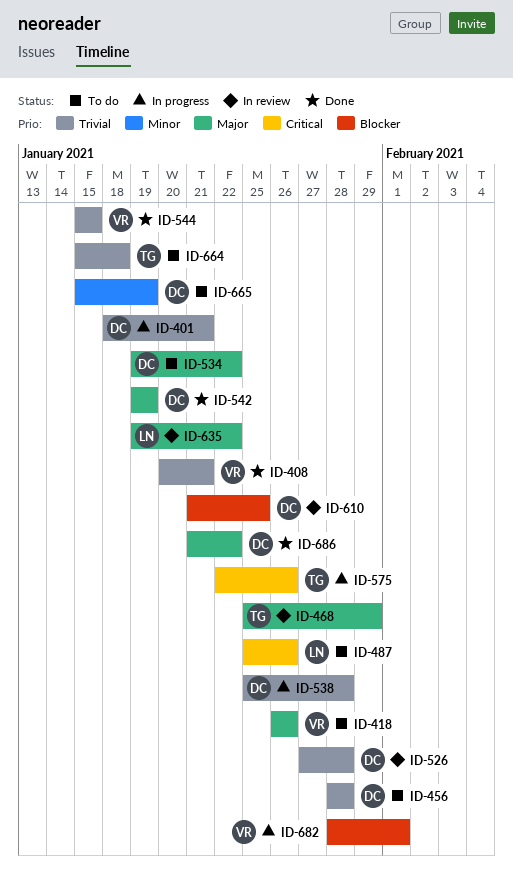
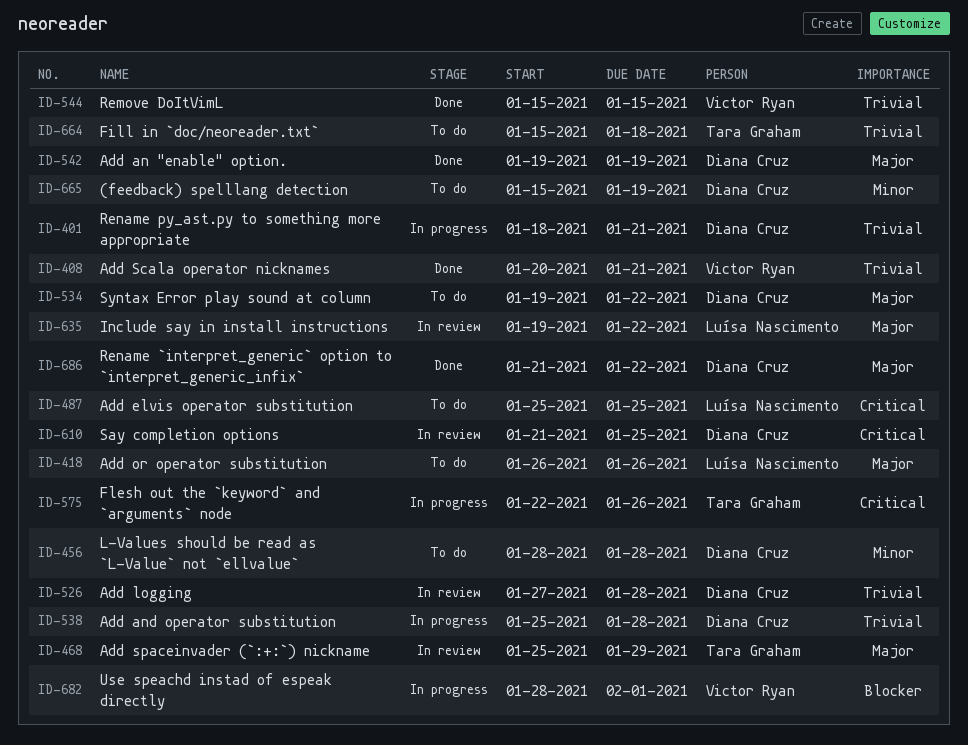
ID-418, owner: Victor Ryan -> Luísa Nascimento
ID-456, priority: Trivial -> Minor
ID-487, due: Jan 26 -> Jan 25
ID-610, priority: Blocker -> Critical

